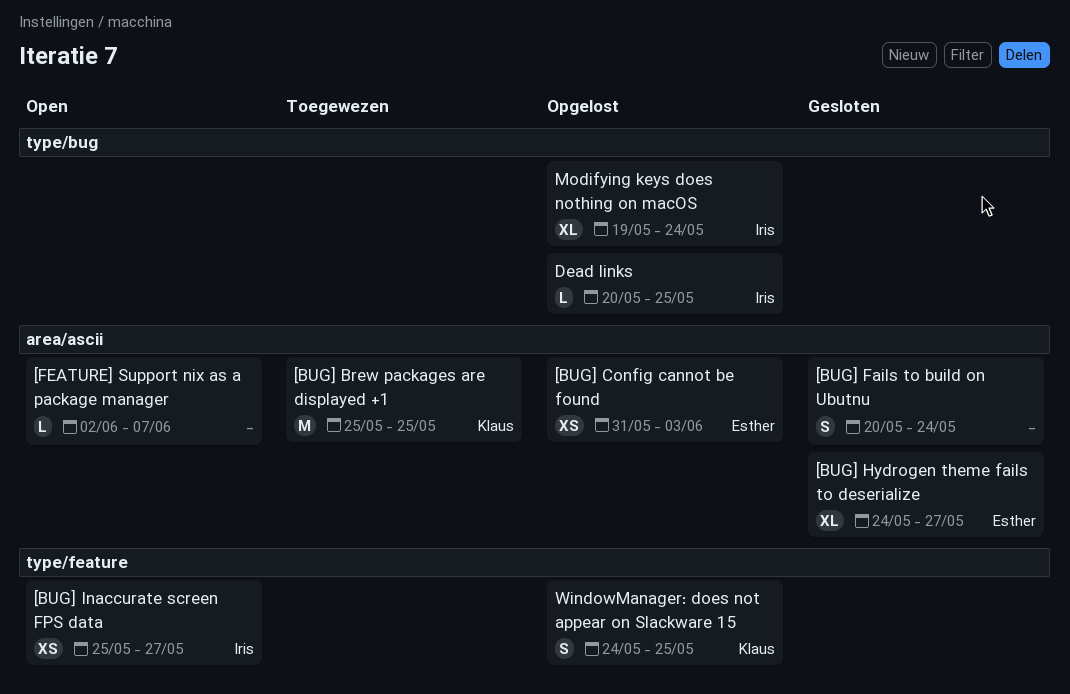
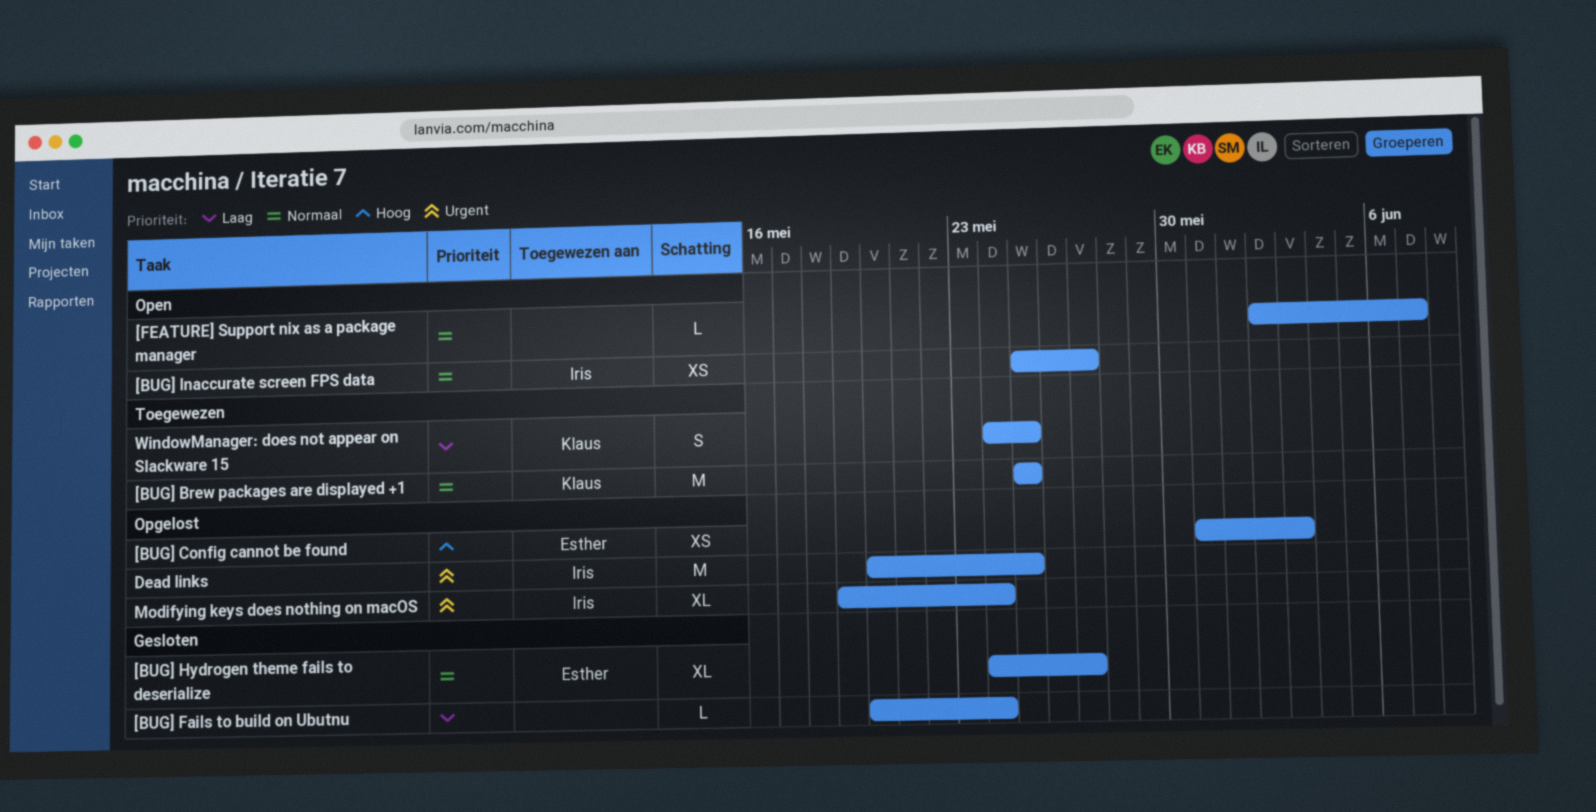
[BUG] Fails to build on Ubutnu, estimate: S -> L
Dead links, estimate: L -> M
WindowManager: does not appear on Slackware 15, status: Opgelost -> Toegewezen

